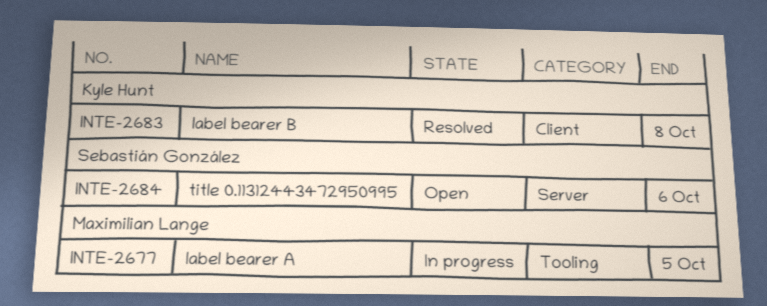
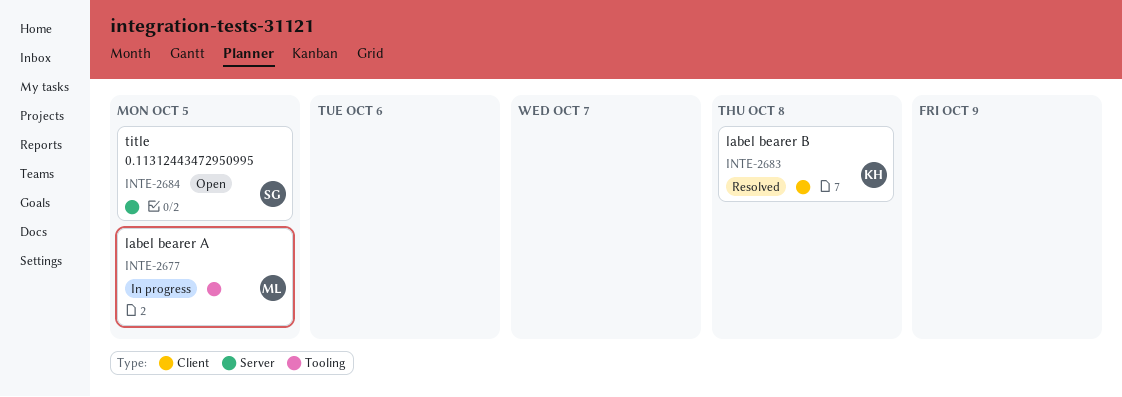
INTE-2684, due: Oct 6 -> Oct 5

